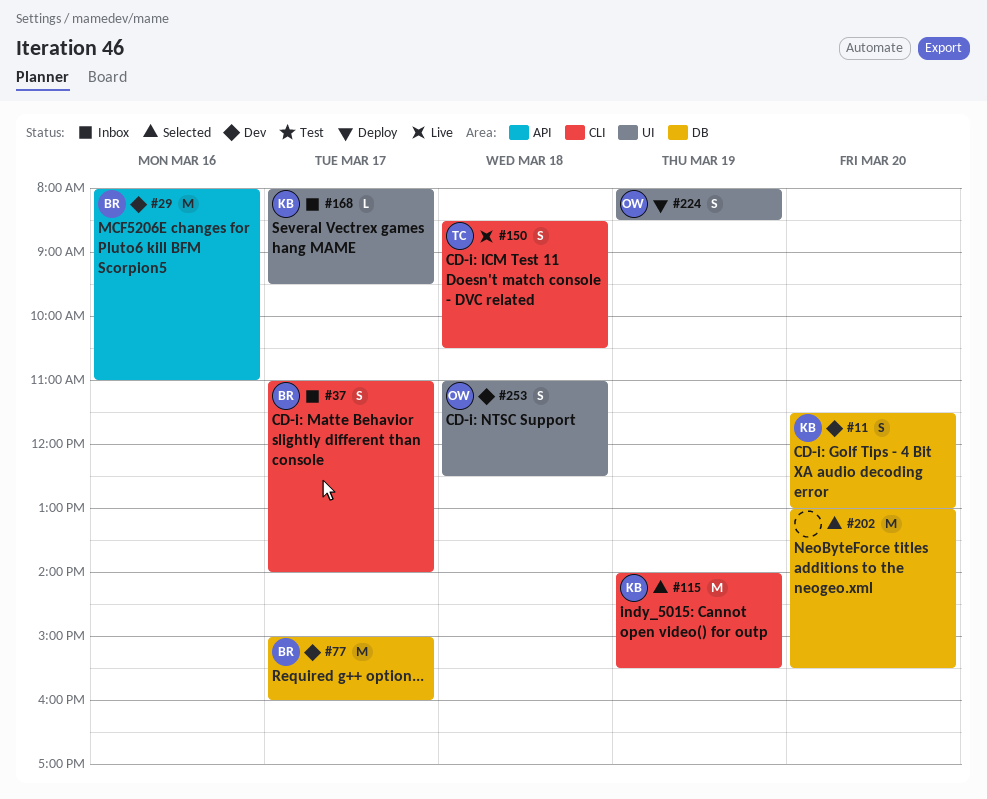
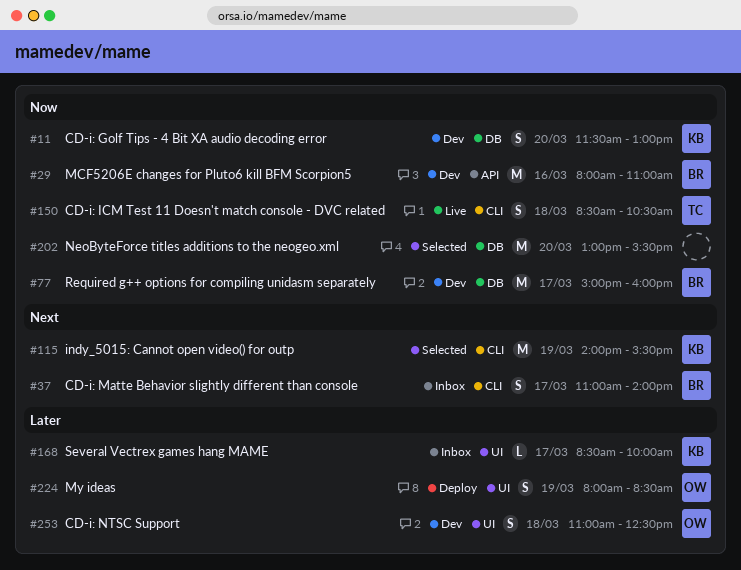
#168, begins: 08:00 -> 08:30
#168, ends: 09:30 -> 10:00

